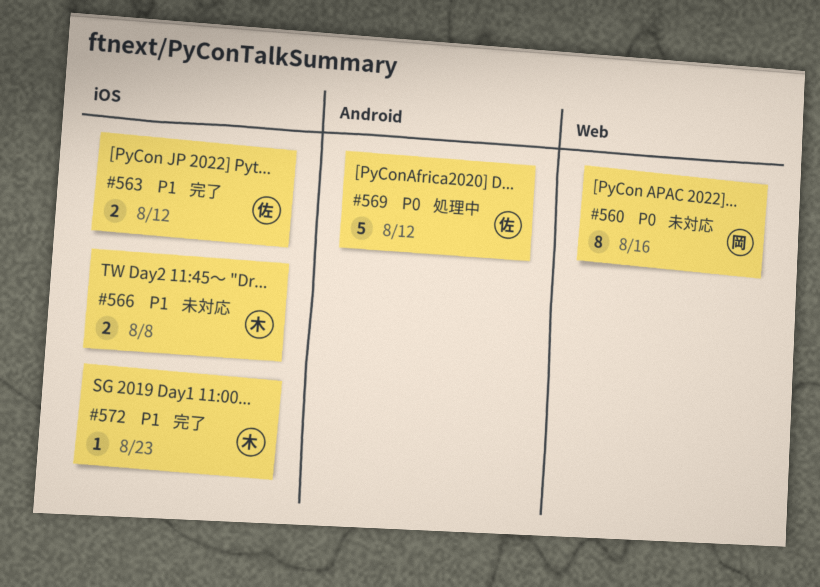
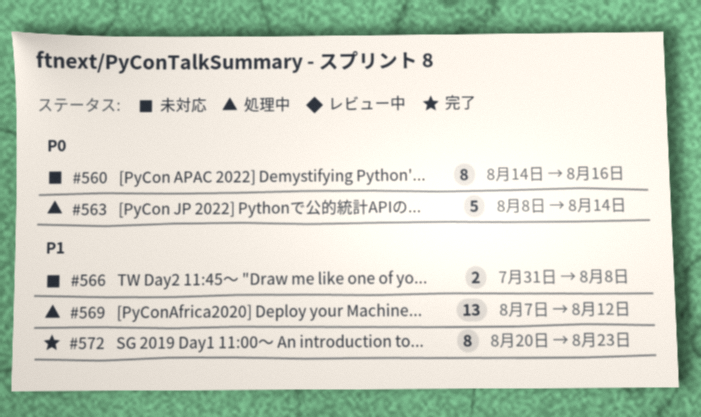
#563, status: 完了 -> 処理中
#563, priority: P1 -> P0
#563, estimate: 2 -> 5
#563, due: Aug 12 -> Aug 14
#569, priority: P0 -> P1
#569, estimate: 5 -> 13
#572, estimate: 1 -> 8

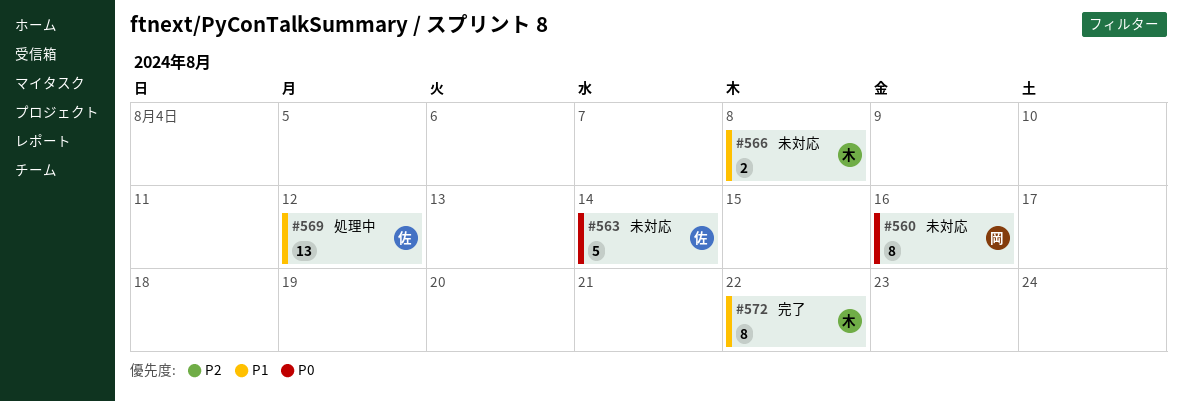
#563, status: 処理中 -> 未対応
#572, due: Aug 23 -> Aug 22

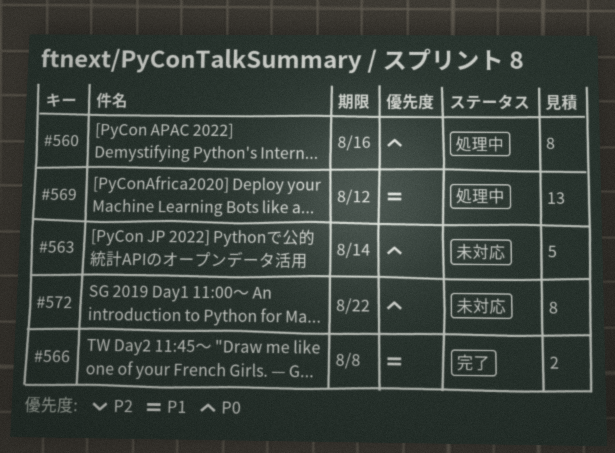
#560, status: 未対応 -> 処理中
#566, status: 未対応 -> 完了
#572, status: 完了 -> 未対応
#572, priority: P1 -> P0

